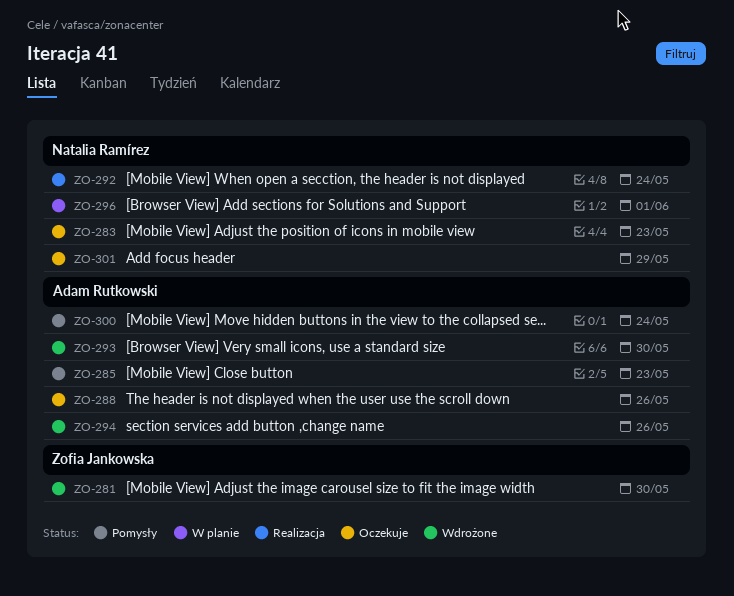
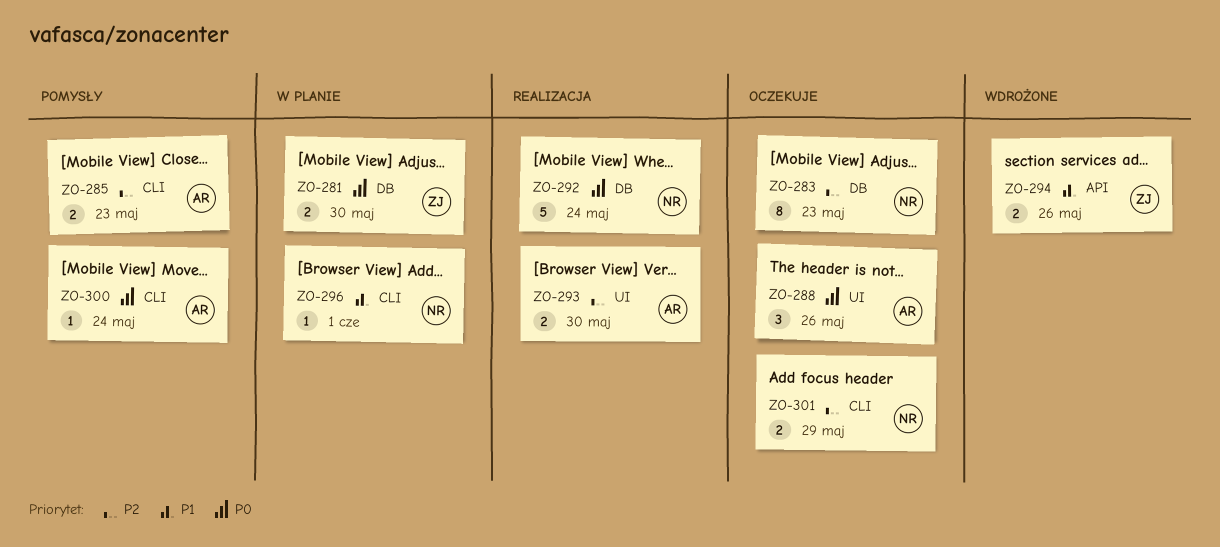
ZO-281, status: Wdrożone -> W planie
ZO-293, status: Wdrożone -> Realizacja
ZO-294, owner: Adam Rutkowski -> Zofia Jankowska

